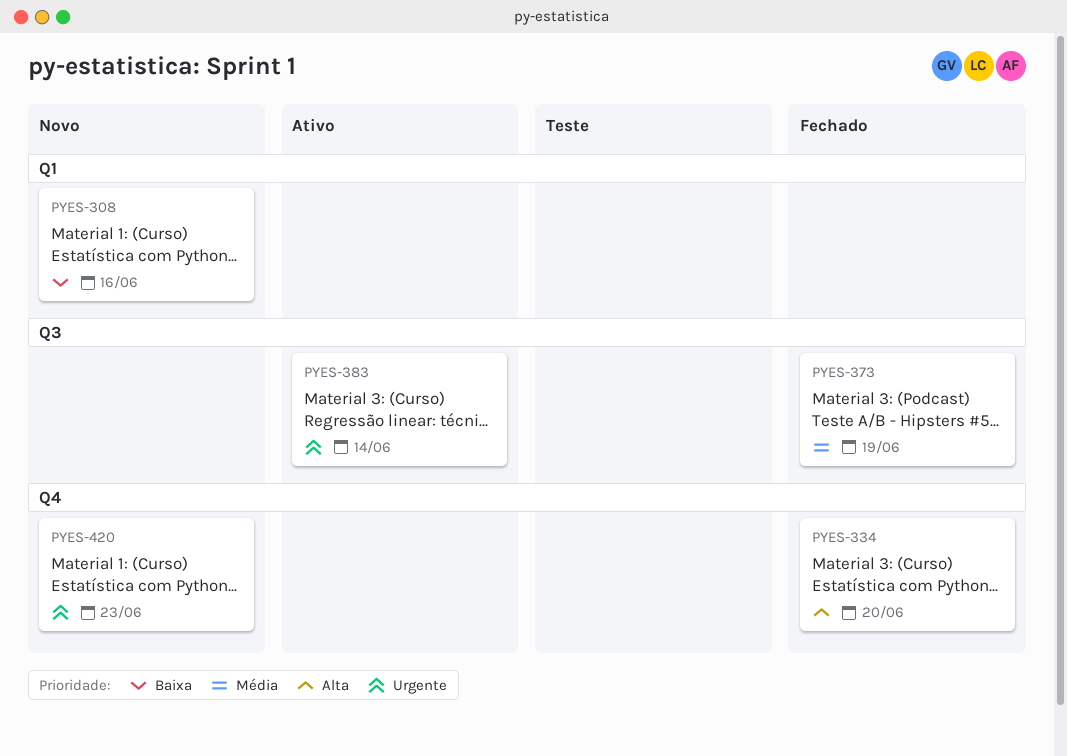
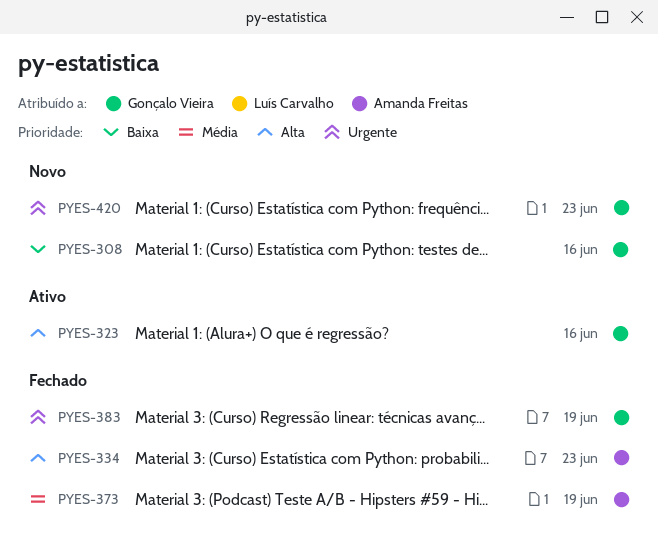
PYES-323: none -> present
PYES-334, due: Jun 20 -> Jun 23
PYES-383, status: Ativo -> Fechado
PYES-383, due: Jun 14 -> Jun 19

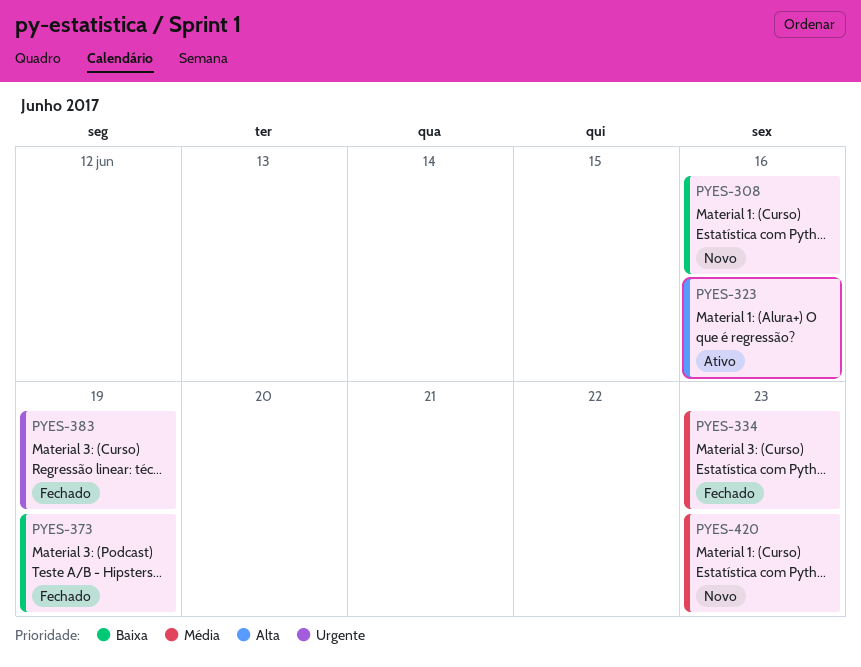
PYES-334, priority: Alta -> Média
PYES-373, priority: Média -> Baixa
PYES-420, priority: Urgente -> Média

